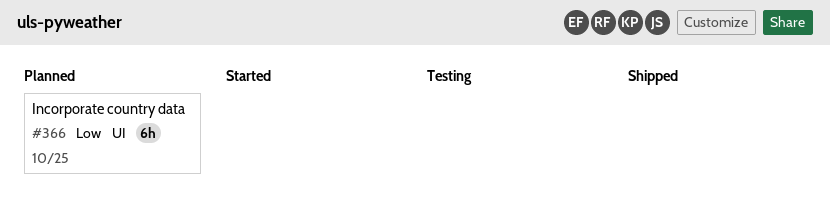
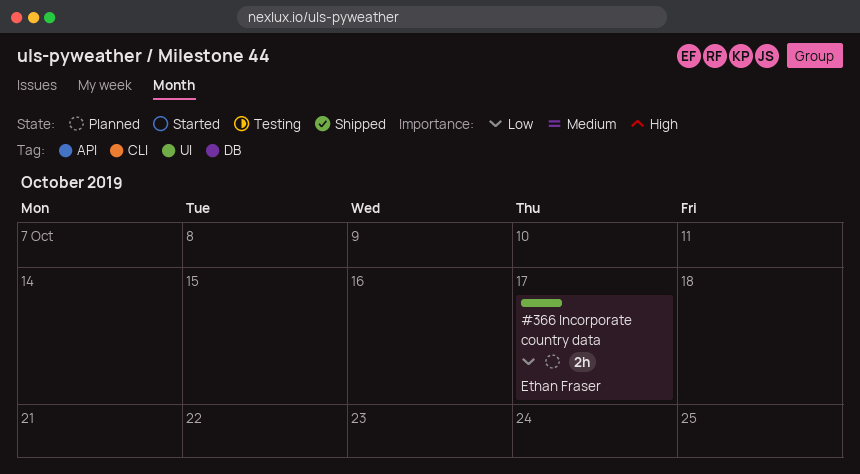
#366, estimate: 6h -> 2h
#366, due: Oct 25 -> Oct 17

